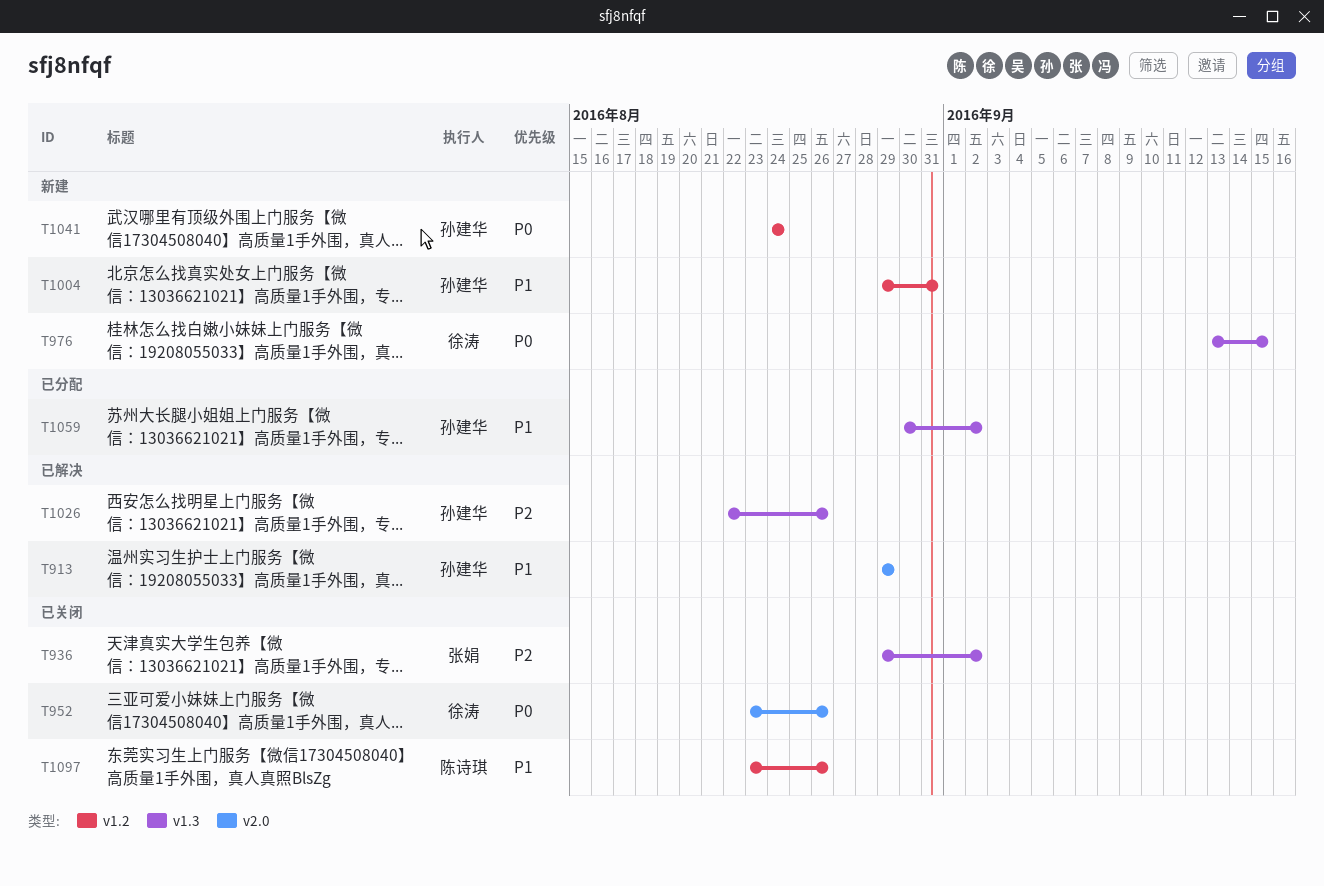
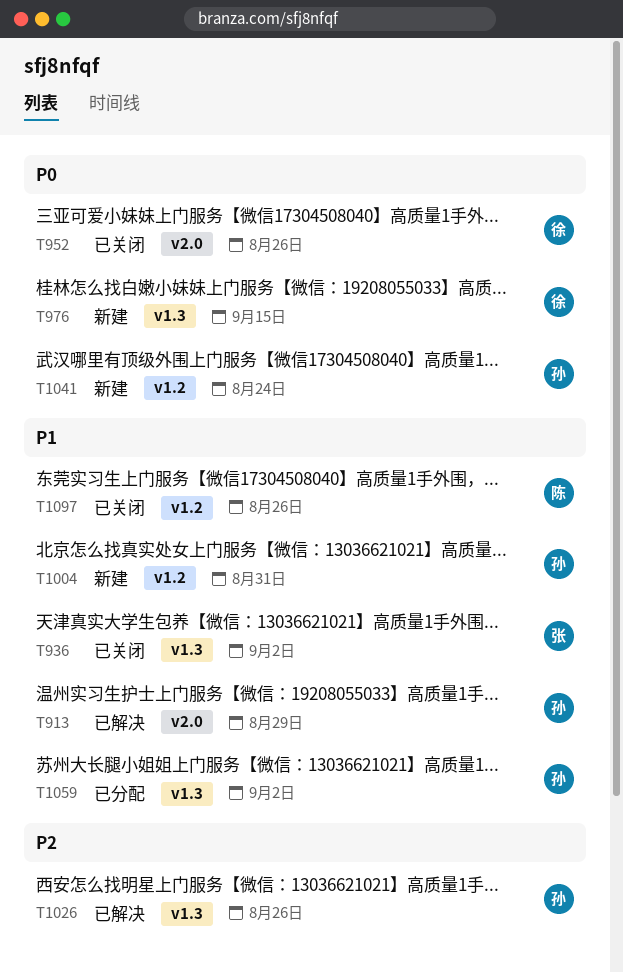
T936, priority: P2 -> P1

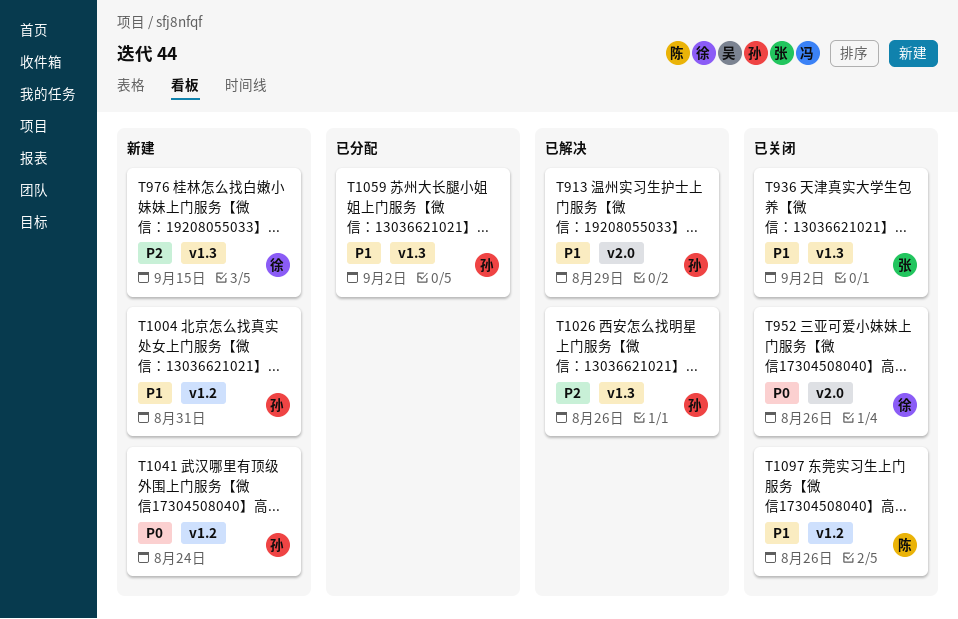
T976, priority: P0 -> P2

